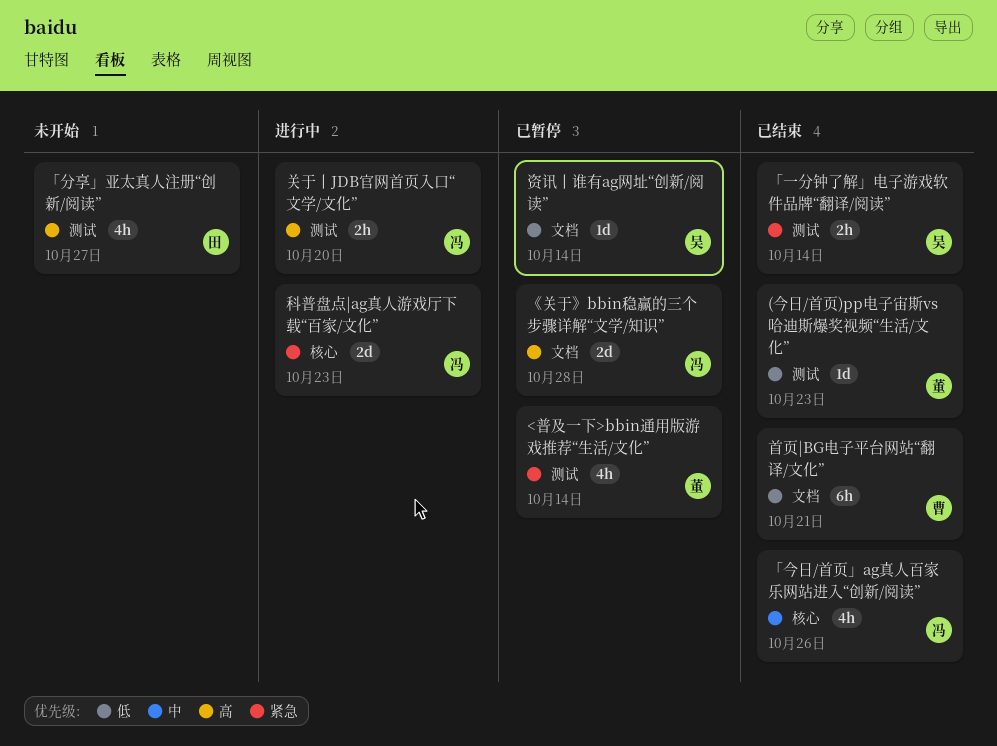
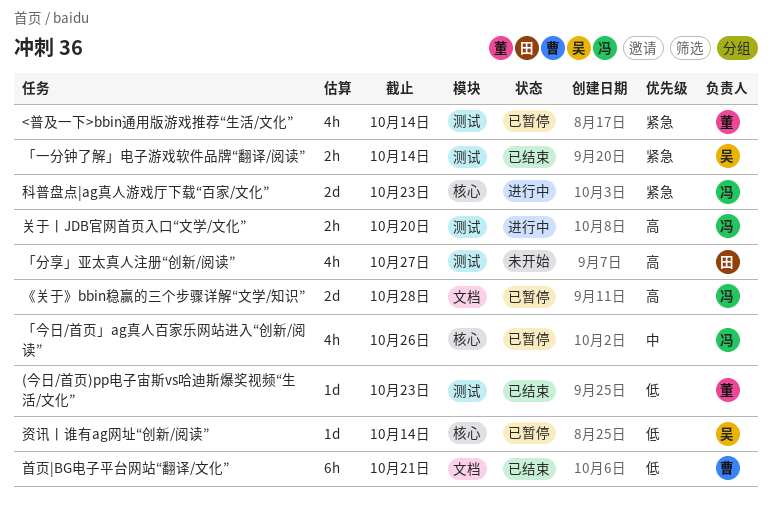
「今日/首页」ag真人百家乐网站进入“创新/阅读”, status: 已结束 -> 已暂停
资讯丨谁有ag网址“创新/阅读”, label: 文档 -> 核心

